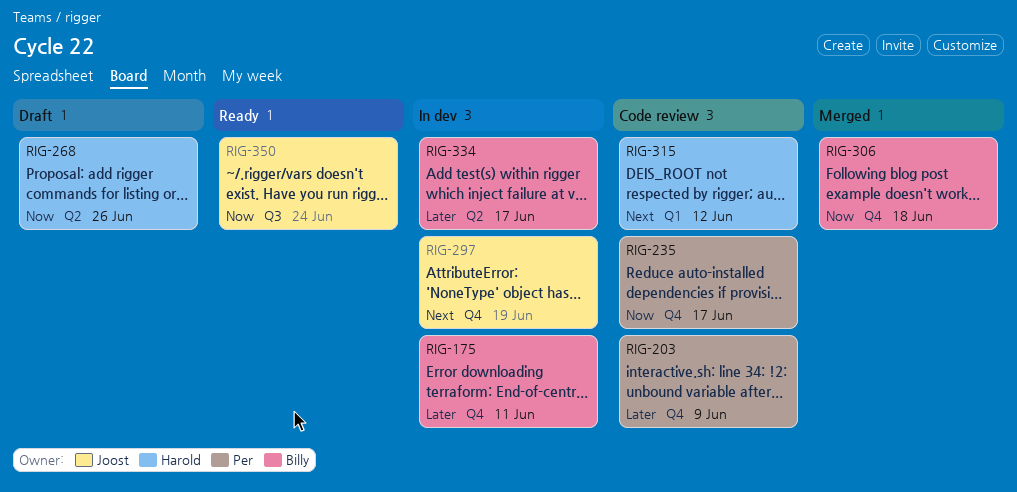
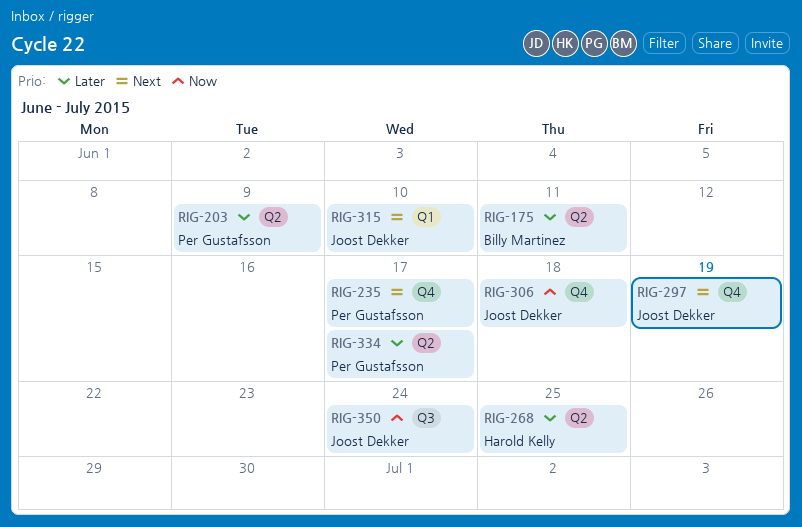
RIG-175, label: Q4 -> Q2
RIG-203, label: Q4 -> Q2
RIG-235, priority: Now -> Next
RIG-268, priority: Now -> Later
RIG-268, due: Jun 26 -> Jun 25
RIG-306, owner: Billy Martinez -> Joost Dekker
RIG-315, owner: Harold Kelly -> Joost Dekker
RIG-315, due: Jun 12 -> Jun 10
RIG-334, owner: Billy Martinez -> Per Gustafsson

